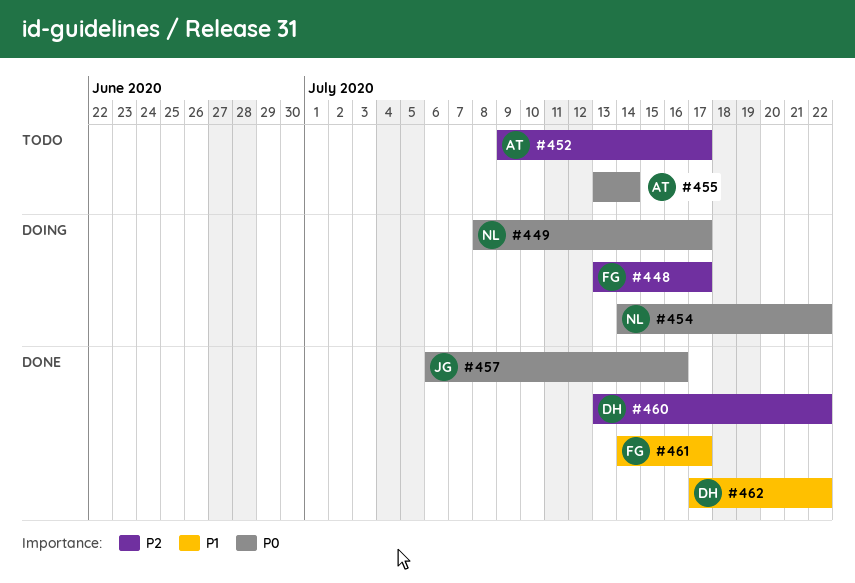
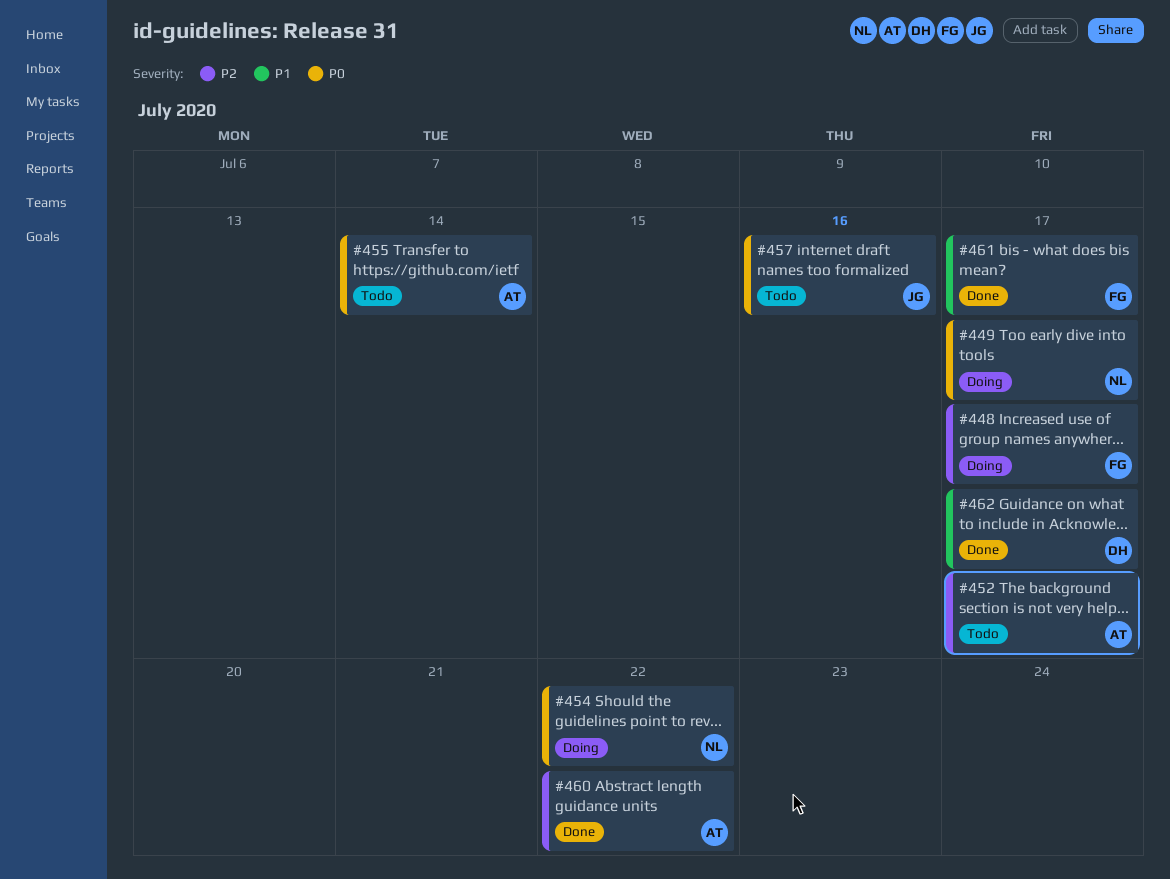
#457, status: Done -> Todo
#460, owner: DH -> AT
#462, due: Jul 22 -> Jul 17

